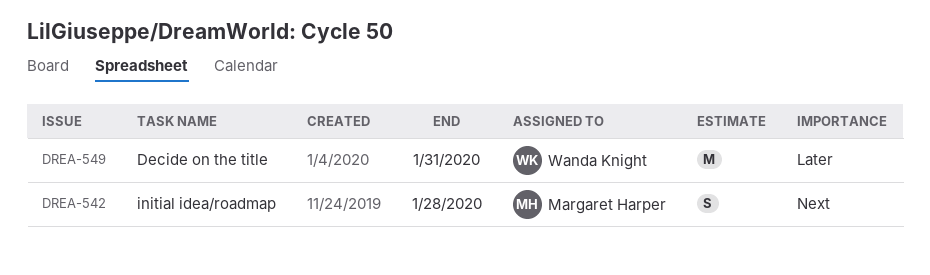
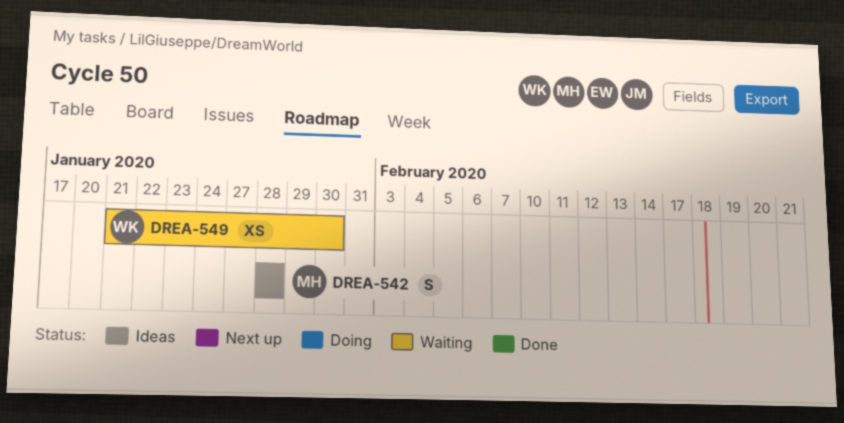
DREA-549, estimate: M -> XS
DREA-549, due: Jan 31 -> Jan 30

